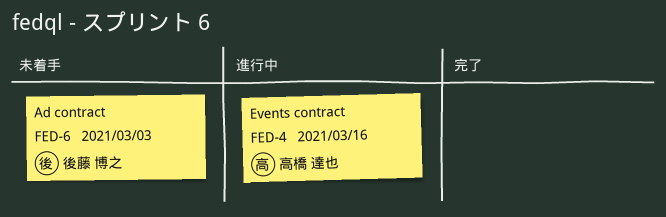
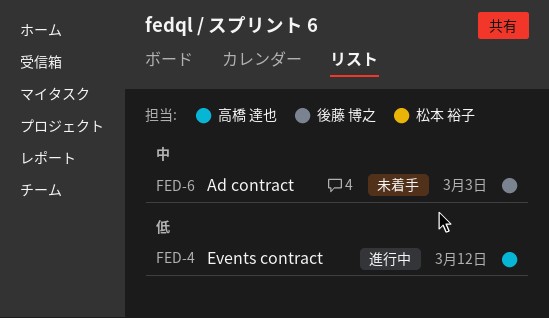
FED-4, due: Mar 16 -> Mar 12

